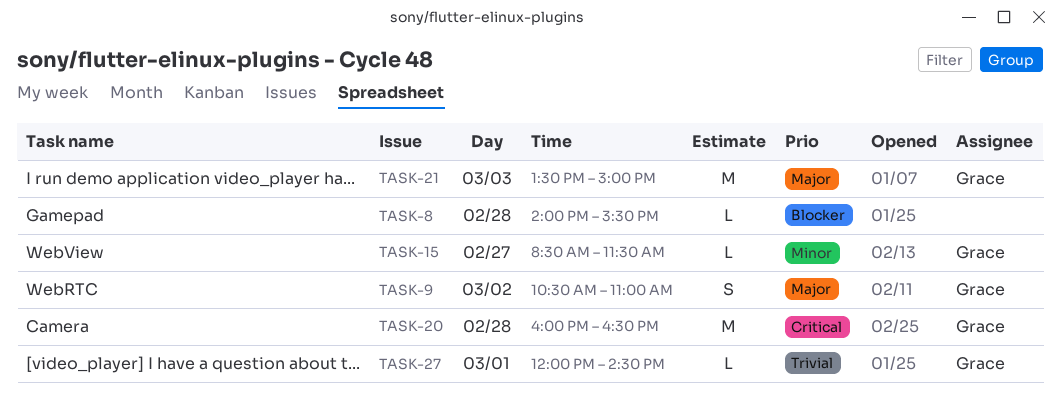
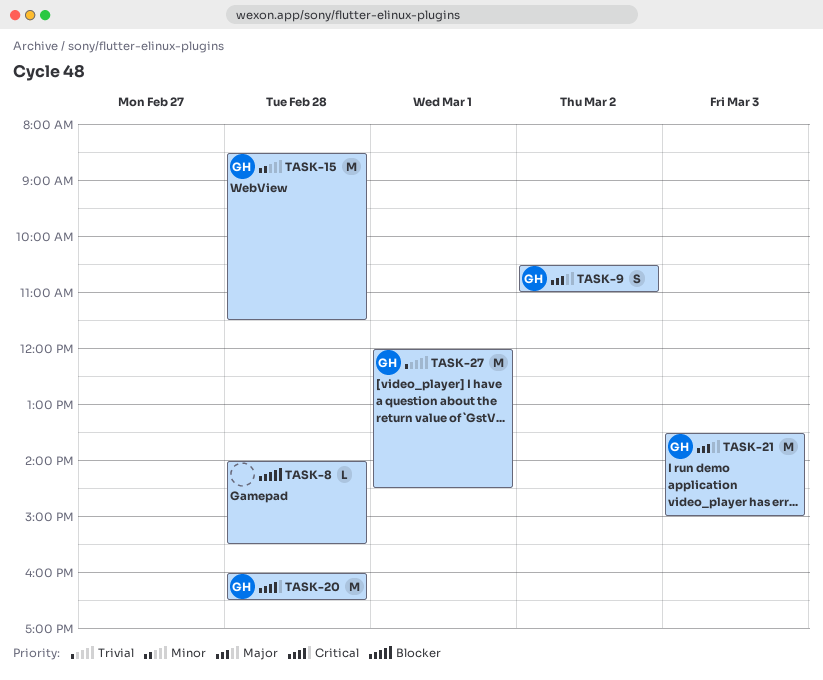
TASK-15, estimate: L -> M
TASK-15, day: Feb 27 -> Feb 28
TASK-27, estimate: L -> M

